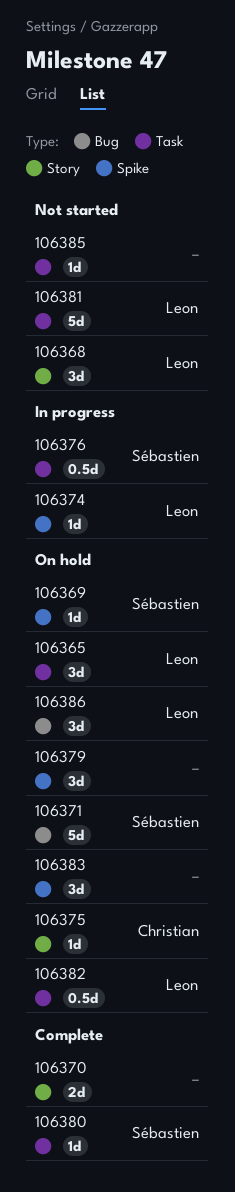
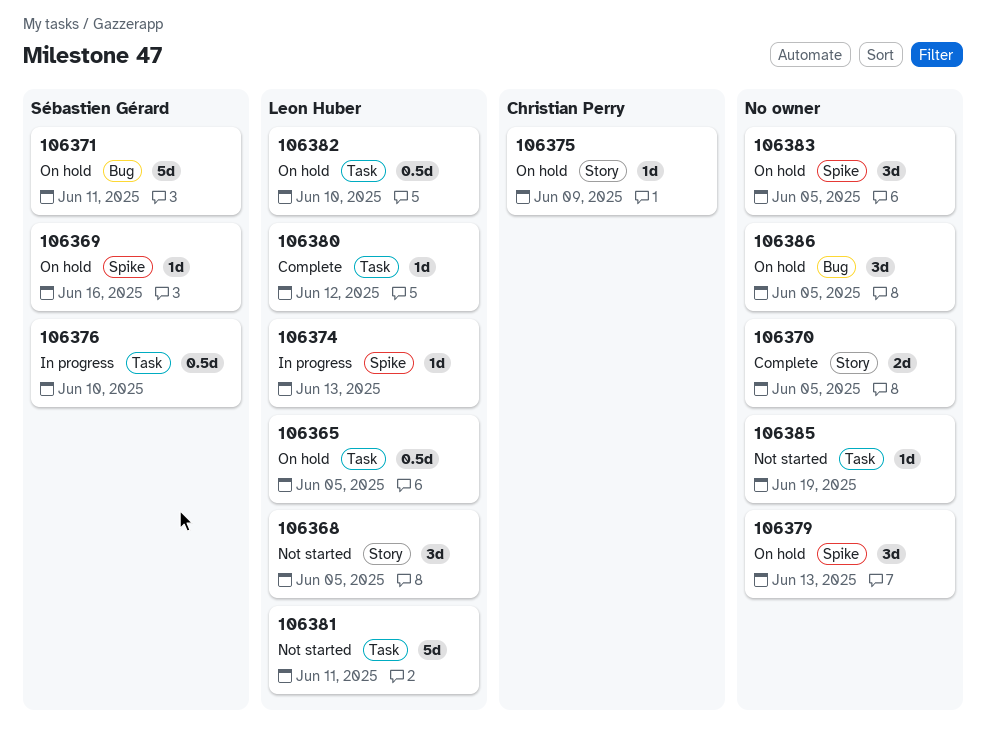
106365, estimate: 3d -> 0.5d
106380, owner: Sébastien Gérard -> Leon Huber
106386, owner: Leon Huber -> none

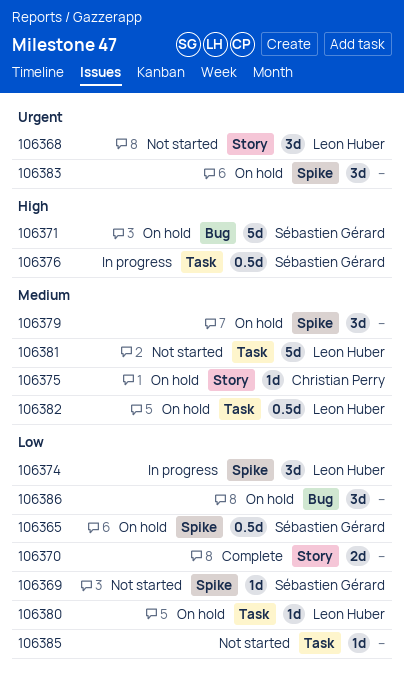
106365, owner: Leon Huber -> Sébastien Gérard
106365, label: Task -> Spike
106369, status: On hold -> Not started
106374, estimate: 1d -> 3d
106380, status: Complete -> On hold

